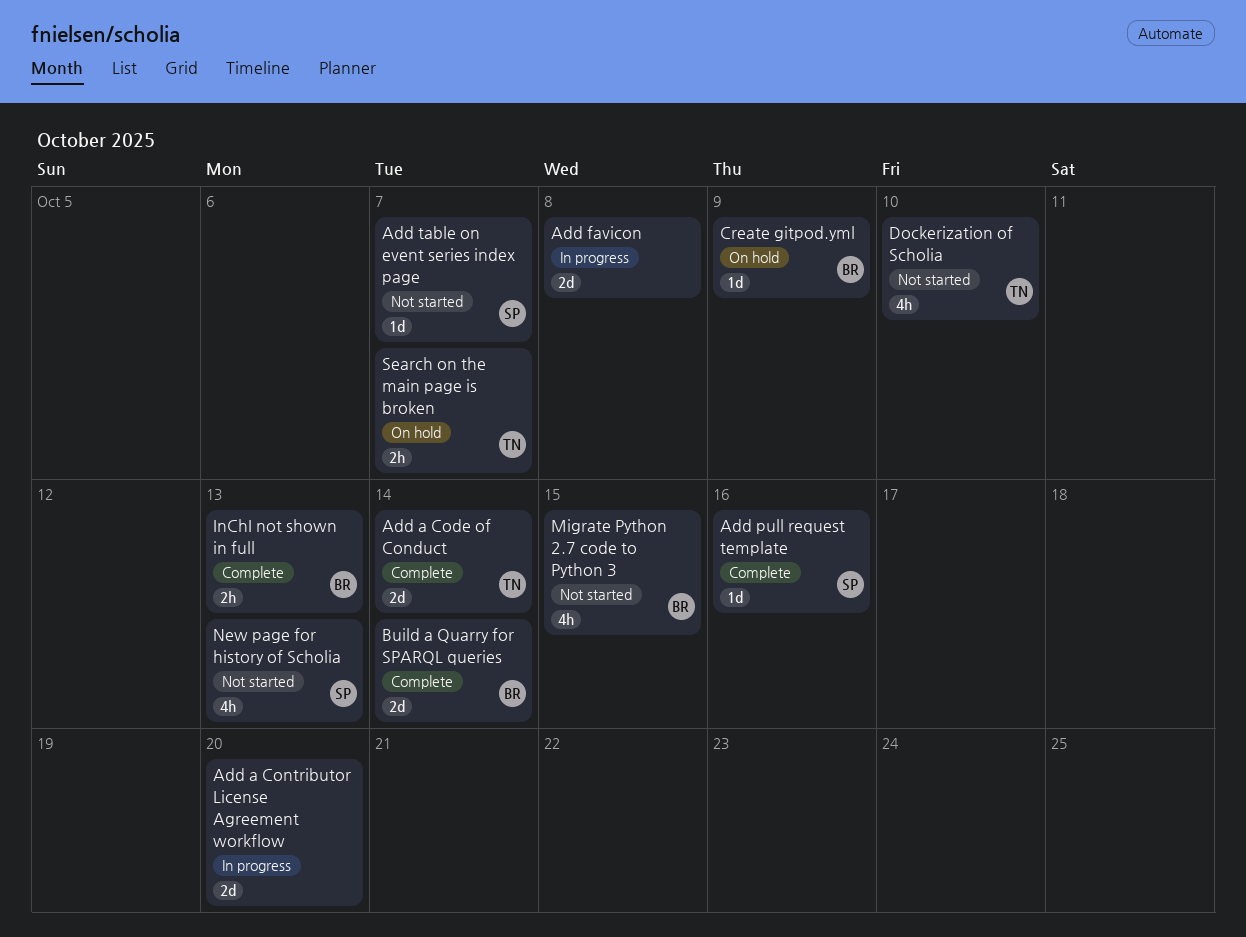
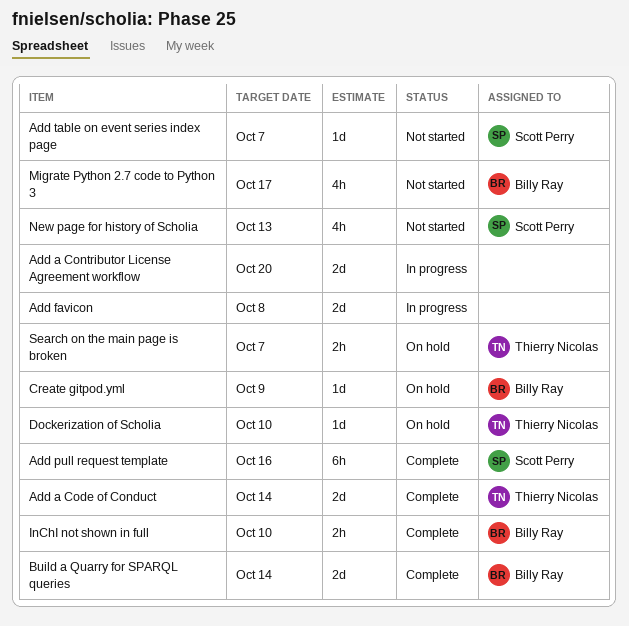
Add pull request template, estimate: 1d -> 6h
Dockerization of Scholia, status: Not started -> On hold
Dockerization of Scholia, estimate: 4h -> 1d
InChI not shown in full, due: Oct 13 -> Oct 10
Migrate Python 2.7 code to Python 3, due: Oct 15 -> Oct 17

